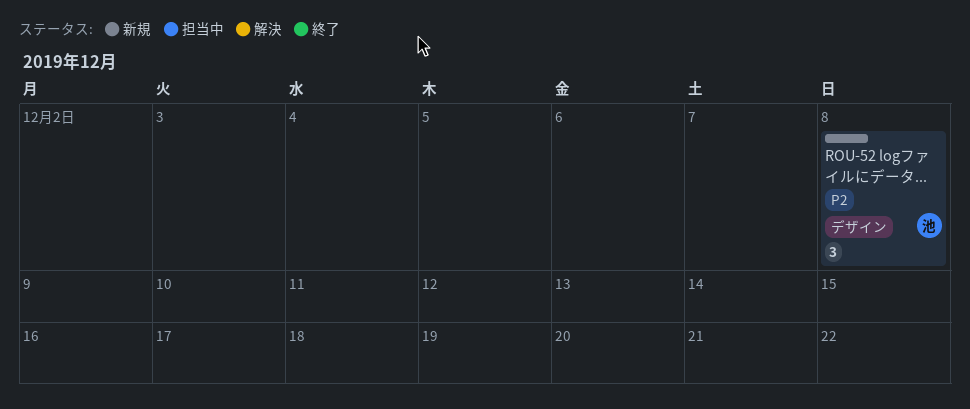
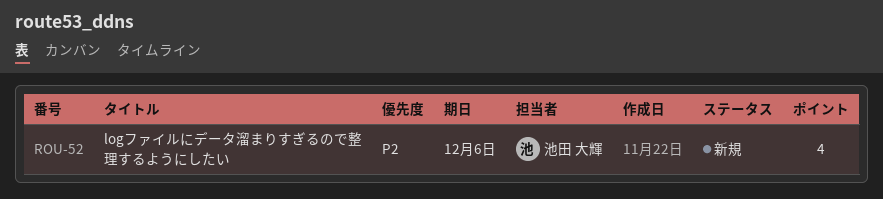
ROU-52, estimate: 3 -> 4
ROU-52, due: Dec 8 -> Dec 6

